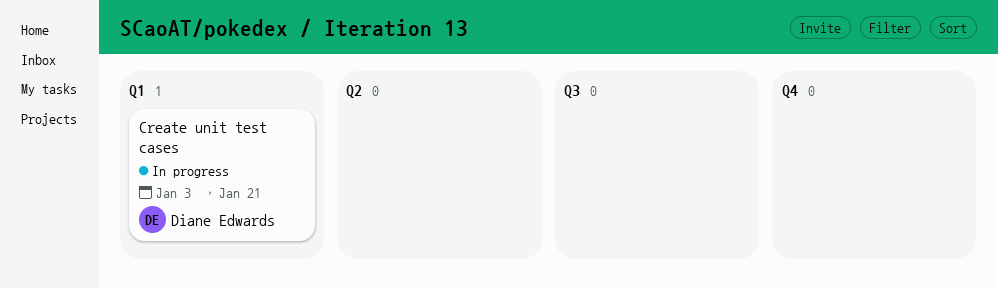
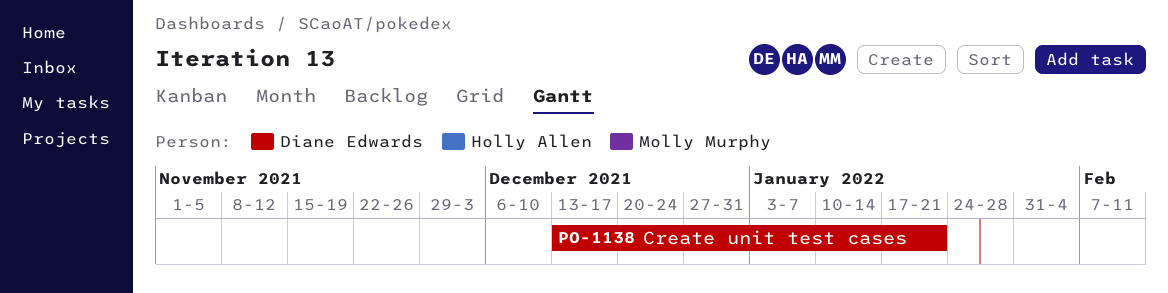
Create unit test cases, start: Jan 3 -> Dec 13

